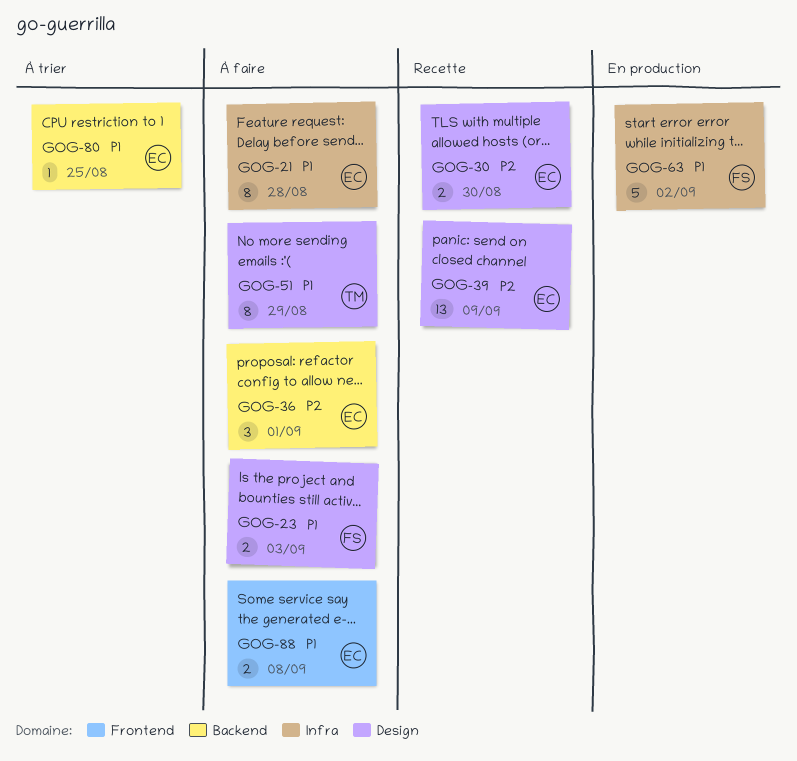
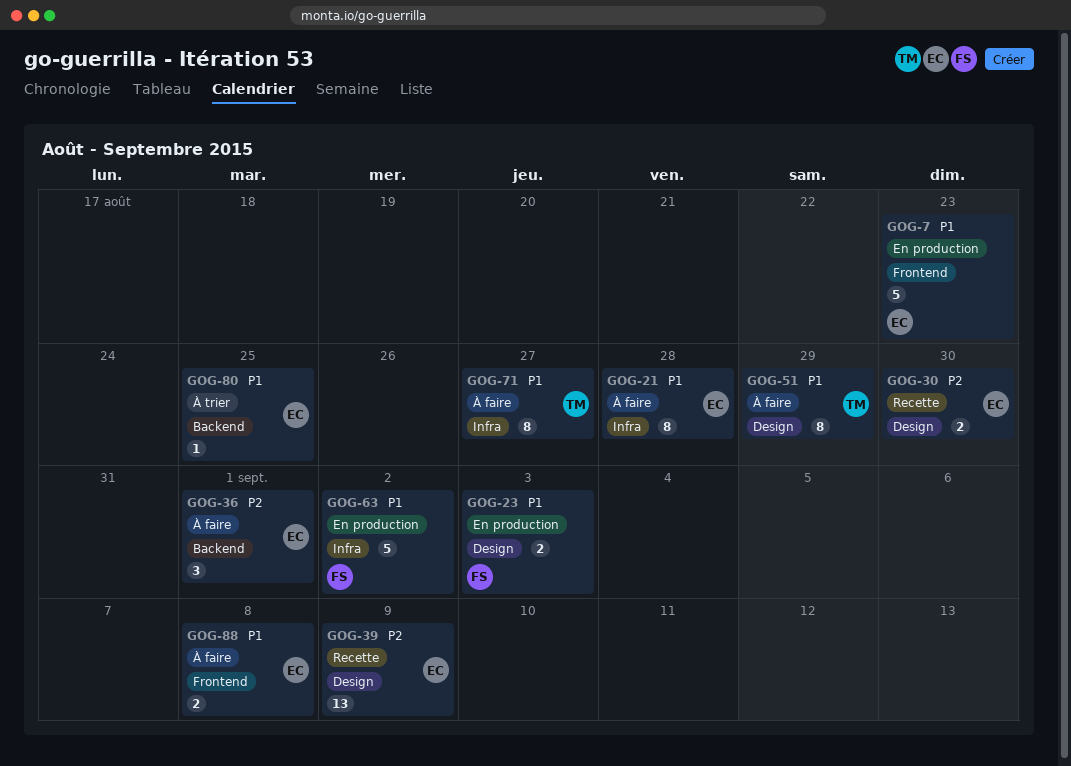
GOG-7: none -> present
GOG-23, status: À faire -> En production
GOG-71: none -> present

